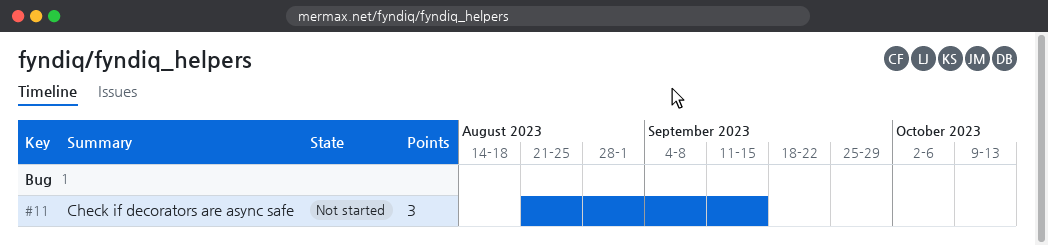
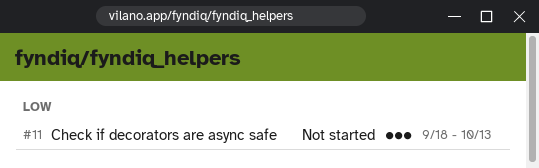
#11, start: Aug 21 -> Sep 18
#11, due: Sep 15 -> Oct 13

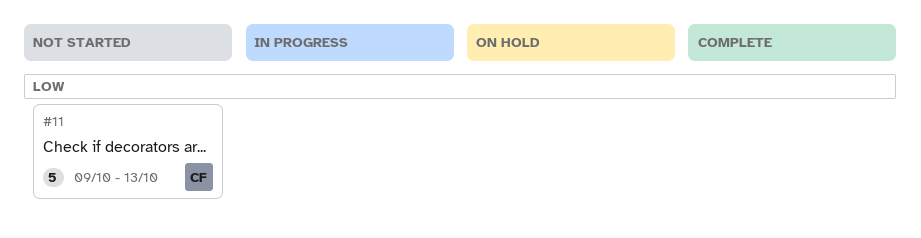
#11, estimate: 3 -> 5
#11, start: Sep 18 -> Oct 9

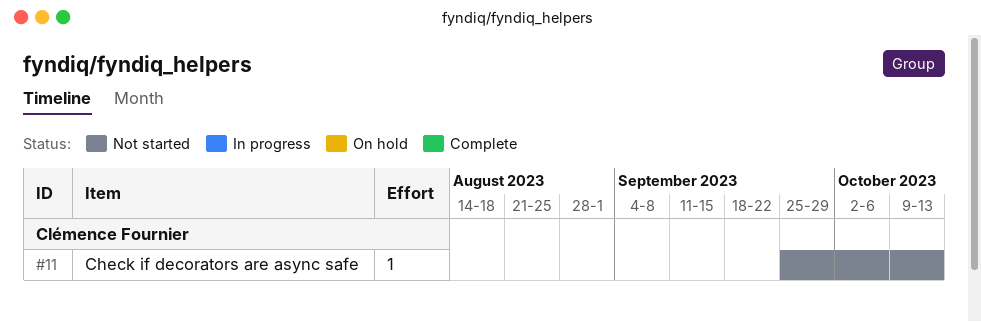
#11, estimate: 5 -> 1
#11, start: Oct 9 -> Sep 25

